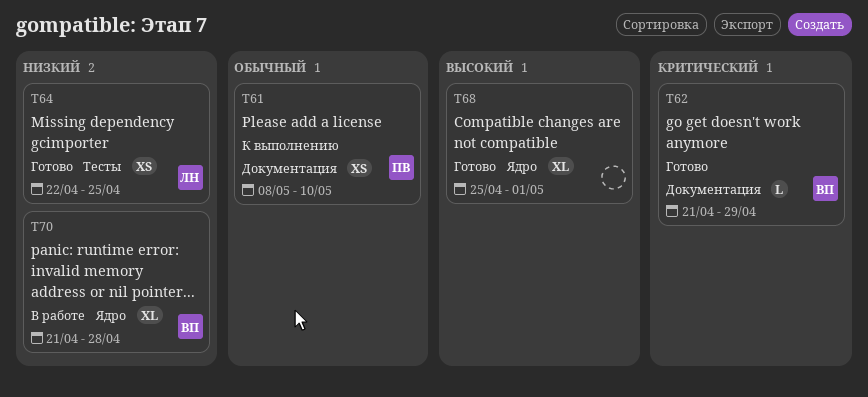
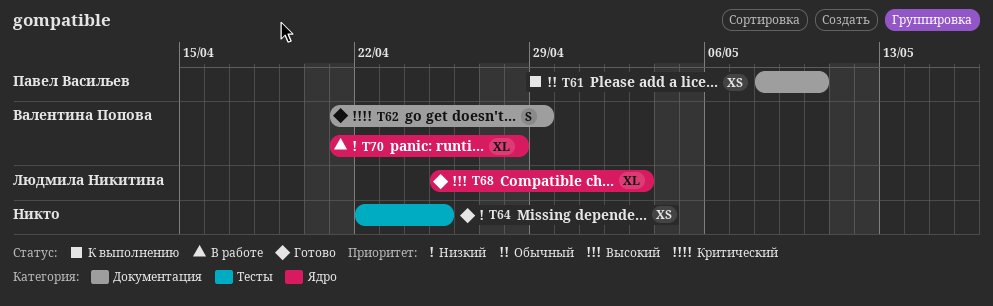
T62, estimate: L -> S
T64, owner: Людмила Никитина -> none
T68, owner: none -> Людмила Никитина
T68, due: May 1 -> May 3

